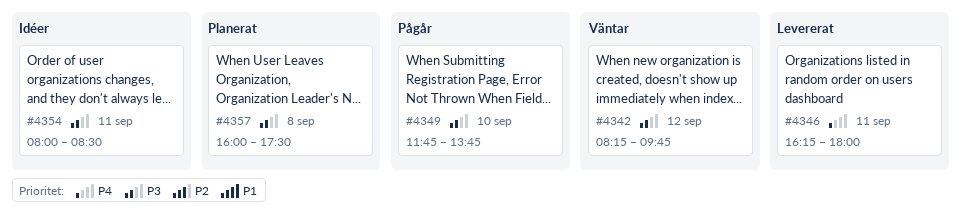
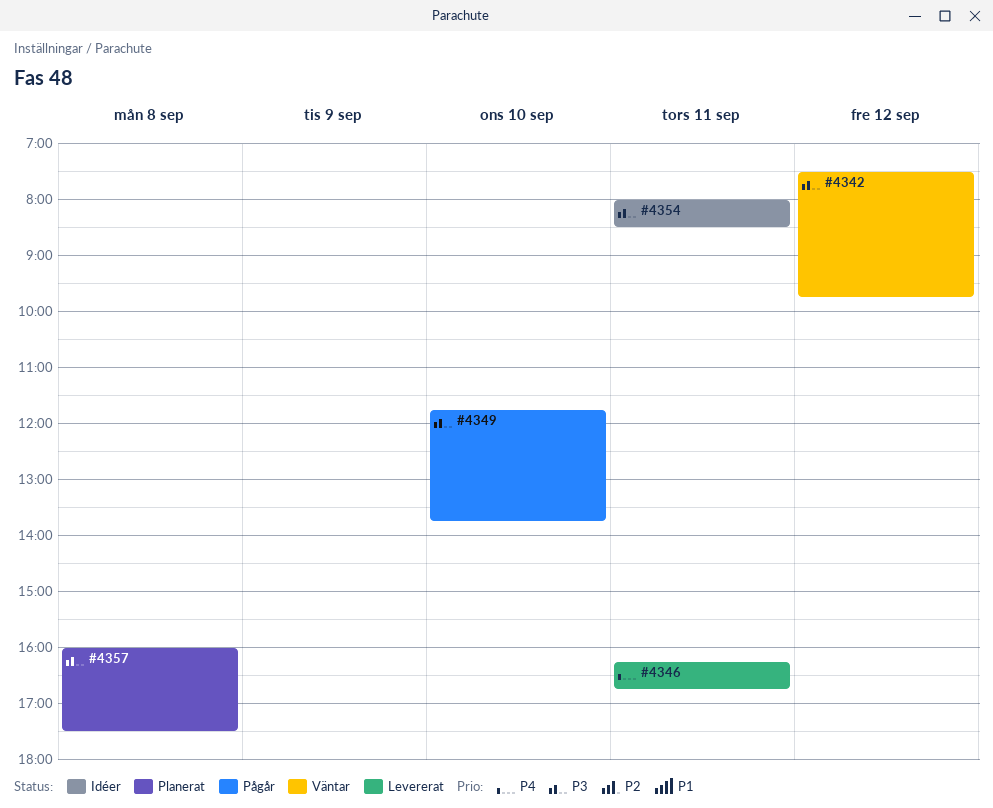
#4342, begins: 08:15 -> 07:30
#4346, ends: 18:00 -> 16:45

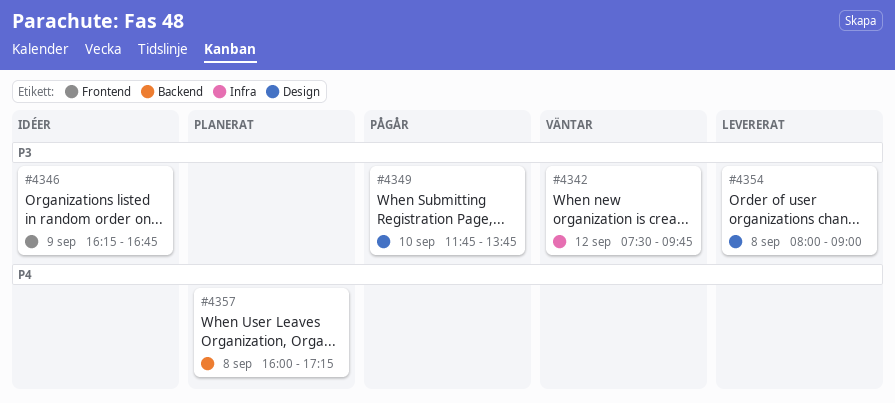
#4346, status: Levererat -> Idéer
#4346, priority: P4 -> P3
#4346, day: Sep 11 -> Sep 9
#4354, status: Idéer -> Levererat
#4354, day: Sep 11 -> Sep 8
#4354, ends: 08:30 -> 09:00
#4357, priority: P3 -> P4
#4357, ends: 17:30 -> 17:15

